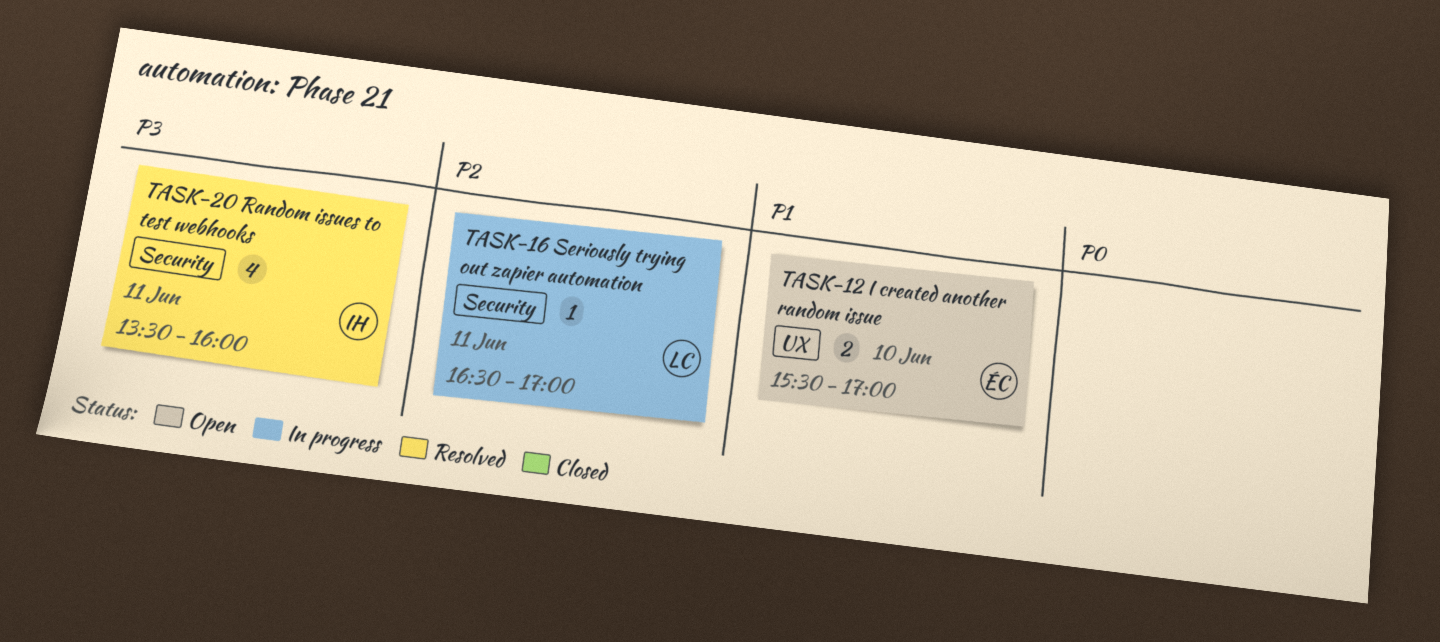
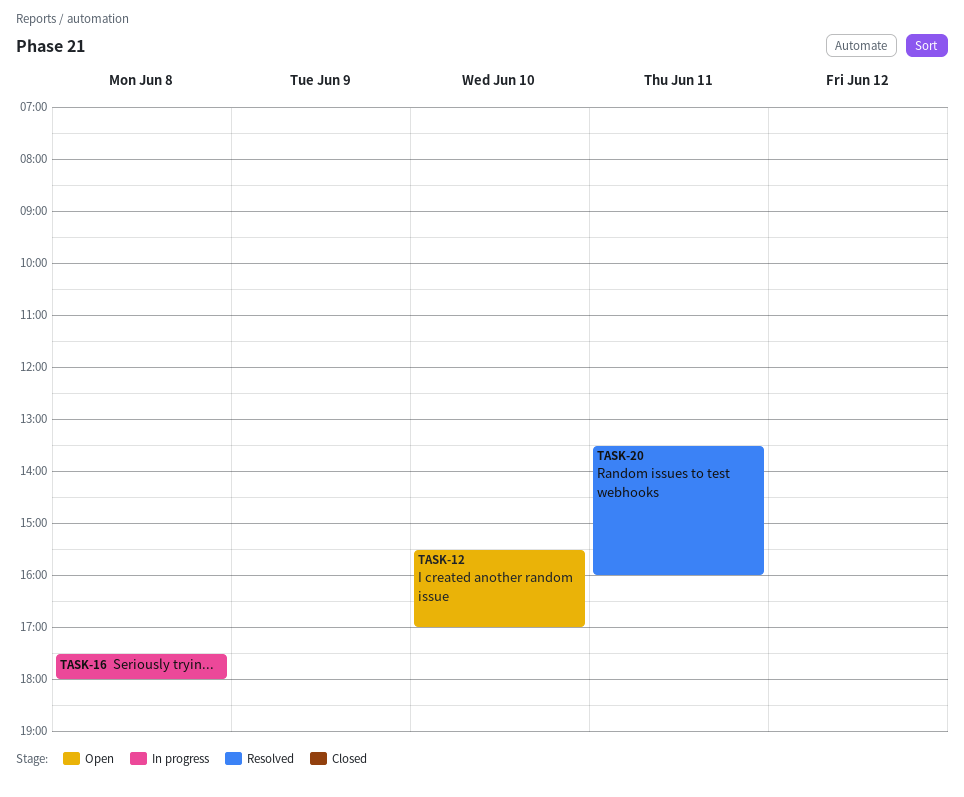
TASK-16, day: Jun 11 -> Jun 8
TASK-16, begins: 16:30 -> 17:30
TASK-16, ends: 17:00 -> 18:00

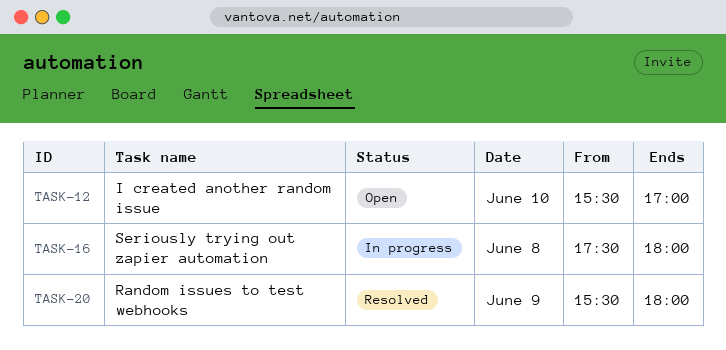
TASK-20, day: Jun 11 -> Jun 9
TASK-20, begins: 13:30 -> 15:30
TASK-20, ends: 16:00 -> 18:00

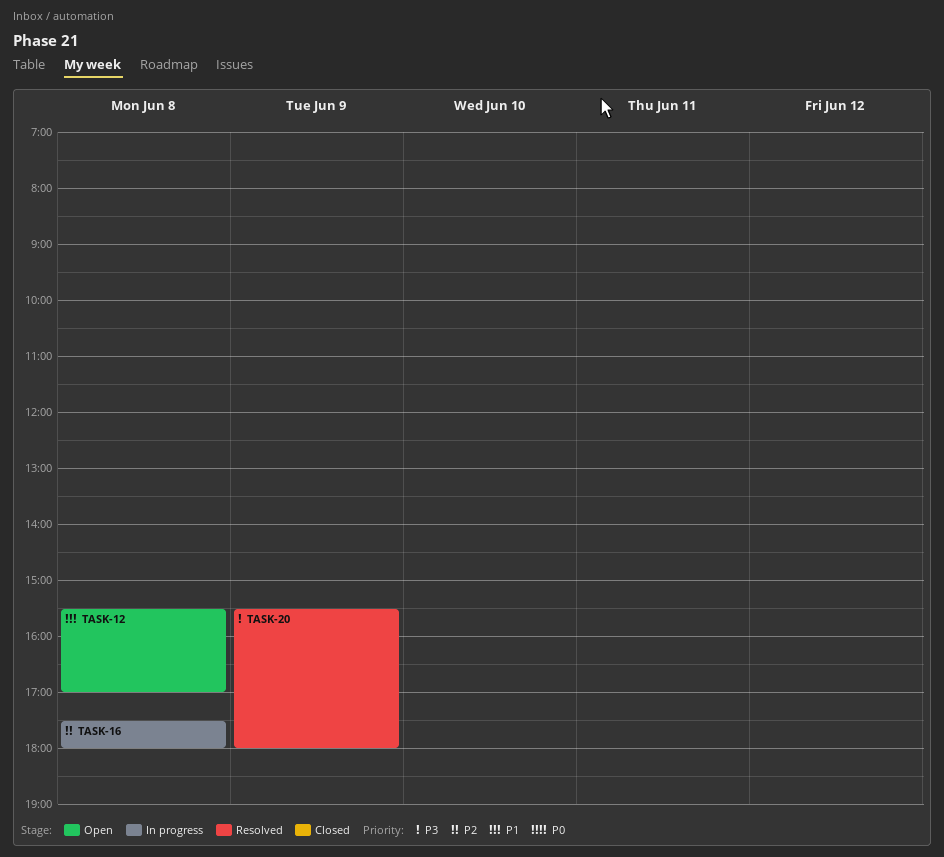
TASK-12, day: Jun 10 -> Jun 8

